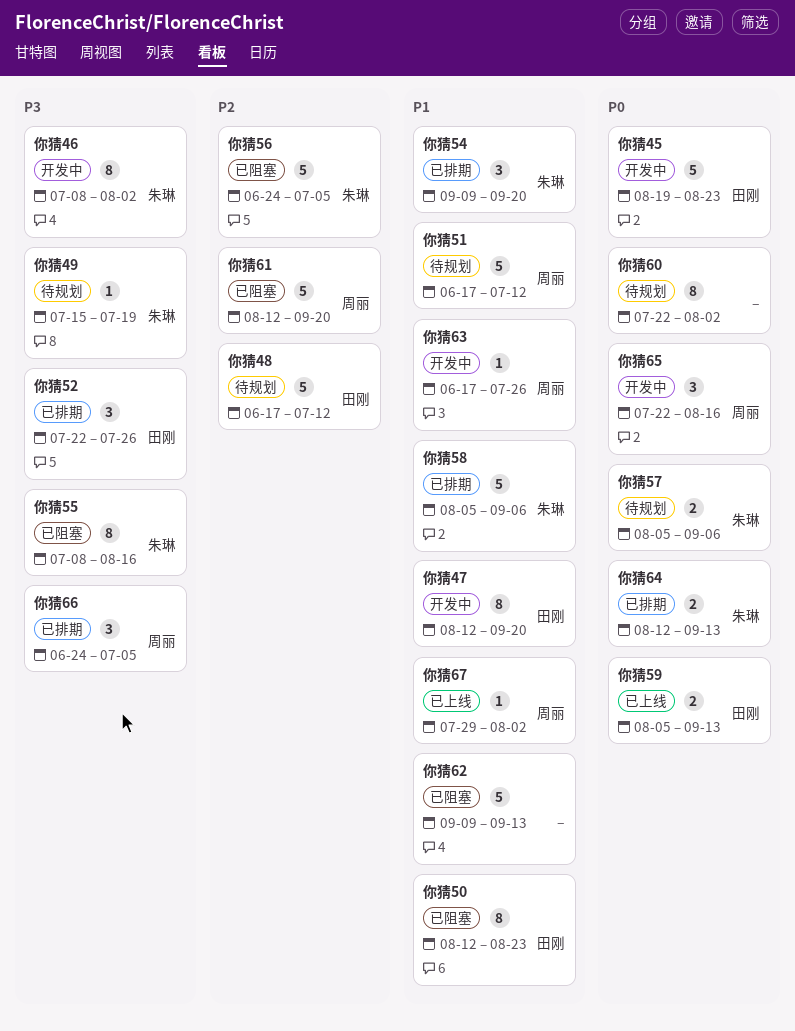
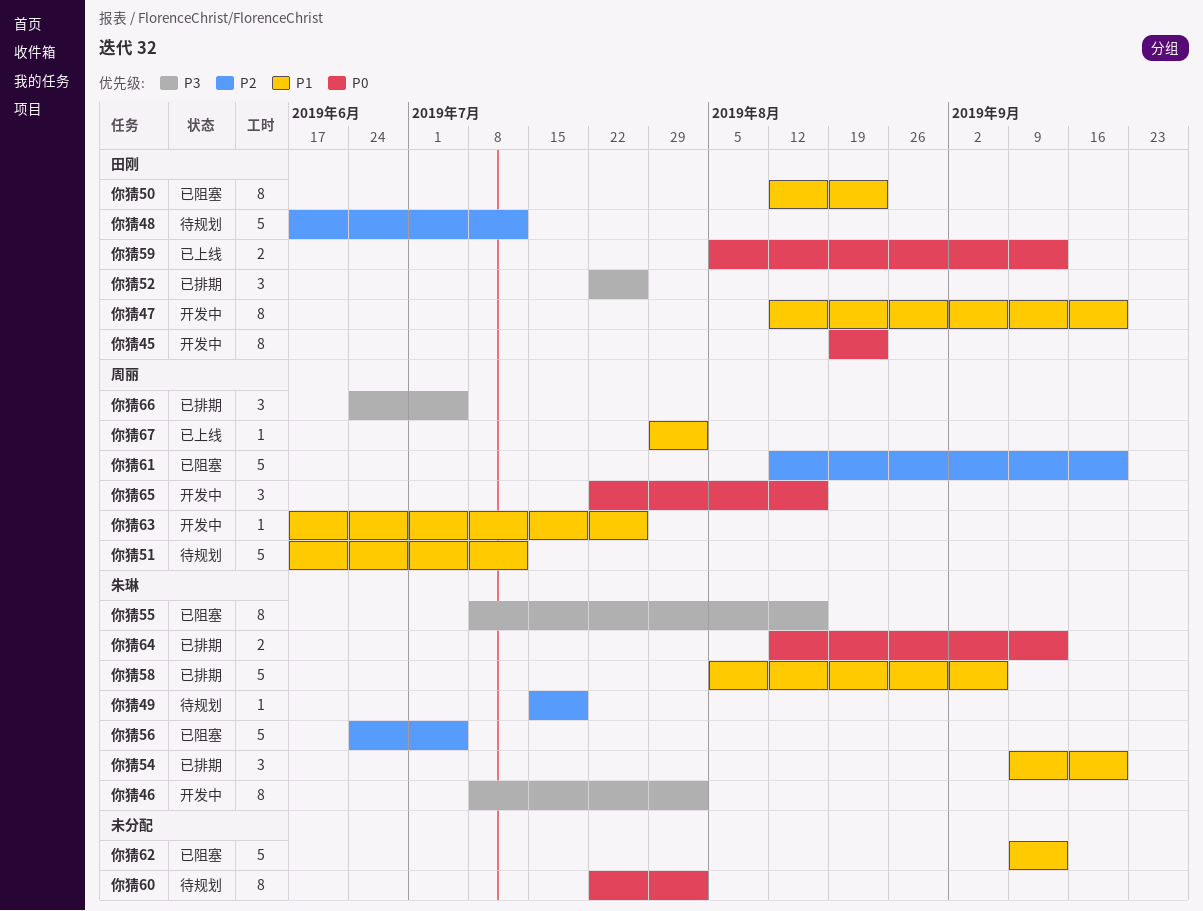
你猜45, estimate: 5 -> 8
你猜49, priority: P3 -> P2
你猜57: present -> none

